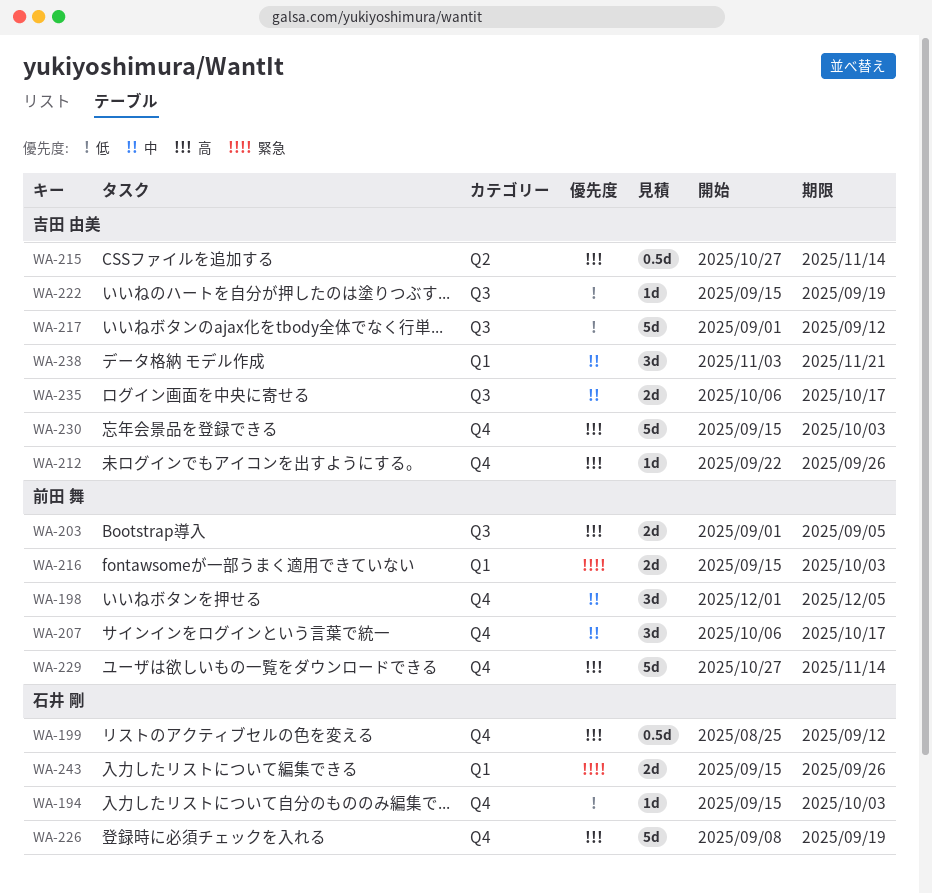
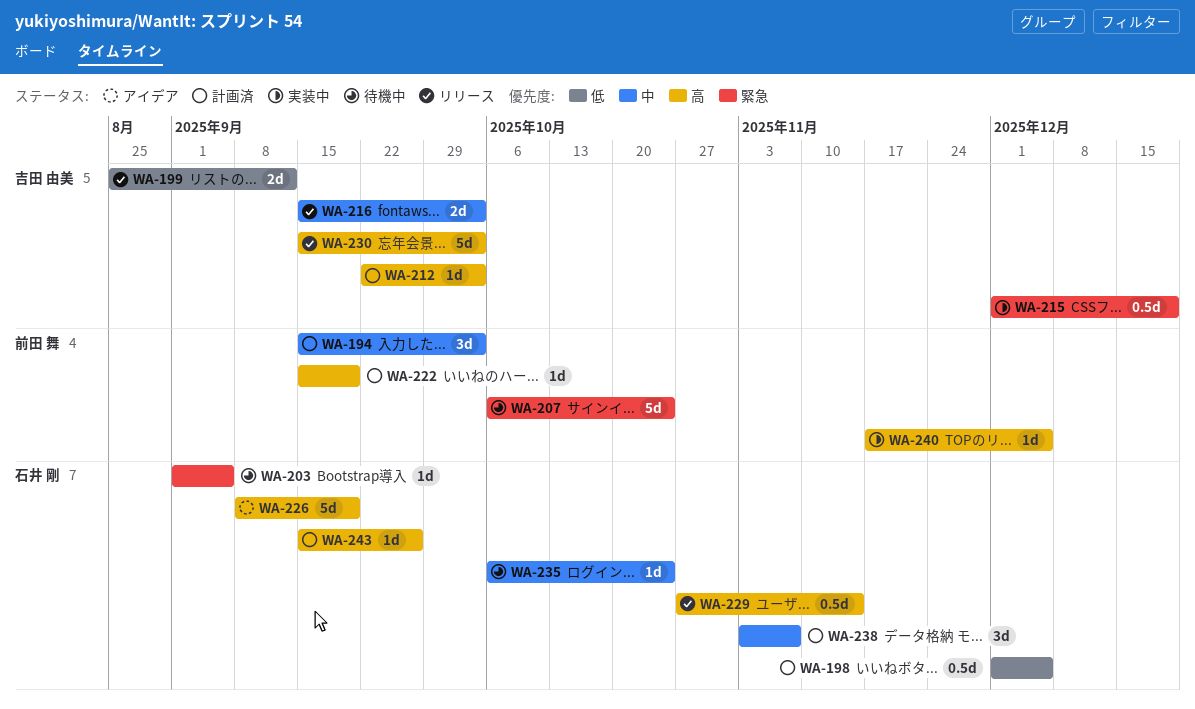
WA-194, owner: 石井 剛 -> 前田 舞
WA-194, priority: 低 -> 中
WA-194, estimate: 1d -> 3d
WA-198, owner: 前田 舞 -> 石井 剛
WA-198, priority: 中 -> 低
WA-198, estimate: 3d -> 0.5d
WA-199, owner: 石井 剛 -> 吉田 由美
WA-199, priority: 高 -> 低
WA-199, estimate: 0.5d -> 2d
WA-203, owner: 前田 舞 -> 石井 剛
WA-203, priority: 高 -> 緊急
WA-203, estimate: 2d -> 1d
WA-207, priority: 中 -> 緊急
WA-207, estimate: 3d -> 5d
WA-207, due: Oct 17 -> Oct 24
WA-212, due: Sep 26 -> Oct 3
WA-215, priority: 高 -> 緊急
WA-215, start: Oct 27 -> Dec 1
WA-215, due: Nov 14 -> Dec 19
WA-216, owner: 前田 舞 -> 吉田 由美
WA-216, priority: 緊急 -> 中
WA-217: present -> none
WA-222, owner: 吉田 由美 -> 前田 舞
WA-222, priority: 低 -> 高
WA-229, owner: 前田 舞 -> 石井 剛
WA-229, estimate: 5d -> 0.5d
WA-235, owner: 吉田 由美 -> 石井 剛
WA-235, estimate: 2d -> 1d
WA-235, due: Oct 17 -> Oct 24
WA-238, owner: 吉田 由美 -> 石井 剛
WA-238, due: Nov 21 -> Nov 7
WA-240: none -> present
WA-243, priority: 緊急 -> 高
WA-243, estimate: 2d -> 1d

